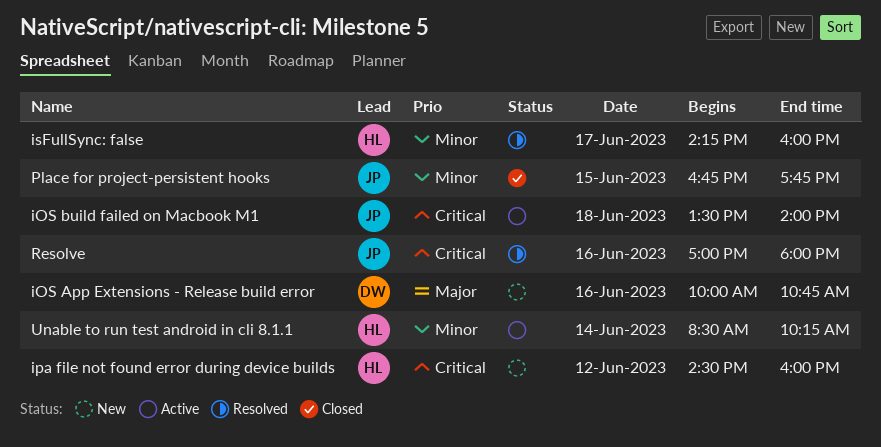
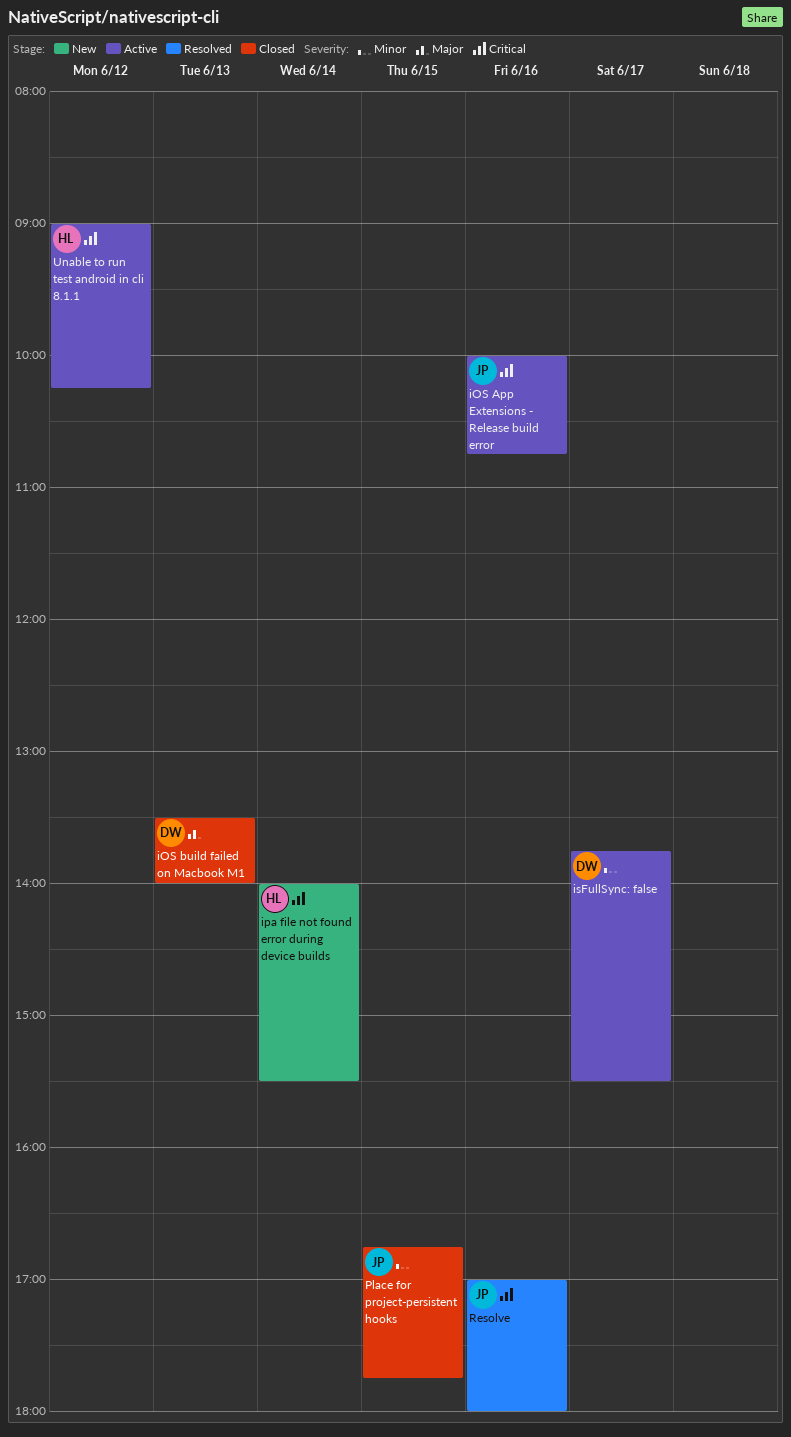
iOS App Extensions - Release build error, status: New -> Active
iOS App Extensions - Release build error, owner: DW -> JP
iOS App Extensions - Release build error, priority: Major -> Critical
iOS build failed on Macbook M1, status: Active -> Closed
iOS build failed on Macbook M1, owner: JP -> DW
iOS build failed on Macbook M1, priority: Critical -> Major
iOS build failed on Macbook M1, day: Jun 18 -> Jun 13
ipa file not found error during device builds, day: Jun 12 -> Jun 14
ipa file not found error during device builds, begins: 14:30 -> 14:00
ipa file not found error during device builds, ends: 16:00 -> 15:30
isFullSync: false, status: Resolved -> Active
isFullSync: false, owner: HL -> DW
isFullSync: false, begins: 14:15 -> 13:45
isFullSync: false, ends: 16:00 -> 15:30
Unable to run test android in cli 8.1.1, priority: Minor -> Critical
Unable to run test android in cli 8.1.1, day: Jun 14 -> Jun 12
Unable to run test android in cli 8.1.1, begins: 08:30 -> 09:00

